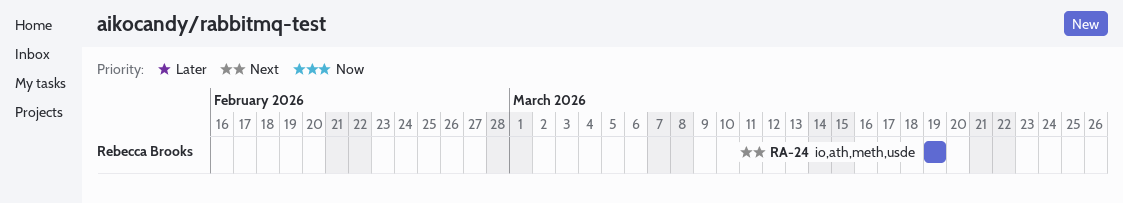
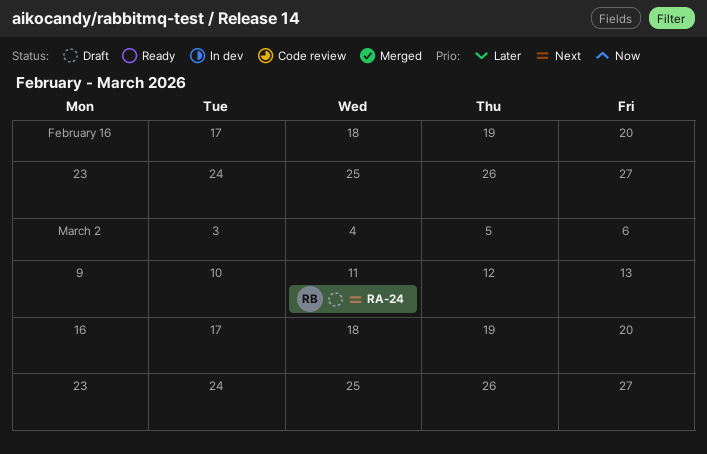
RA-24, start: Mar 19 -> Mar 11
RA-24, due: Mar 19 -> Mar 11

